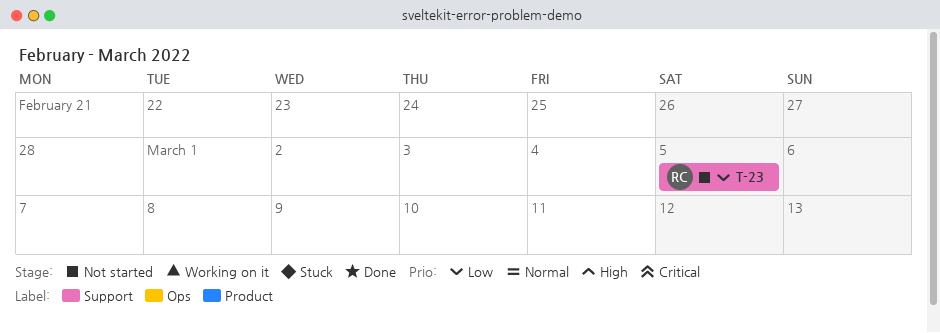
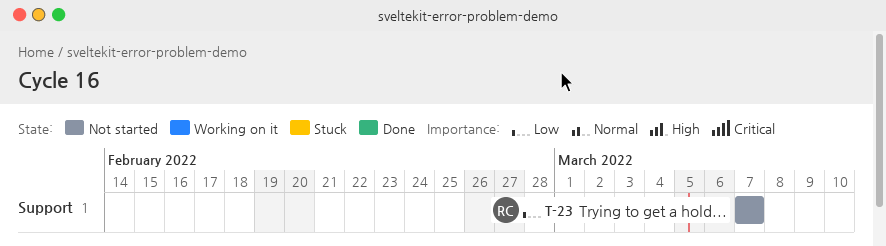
T-23, start: Mar 5 -> Mar 7
T-23, due: Mar 5 -> Mar 7

